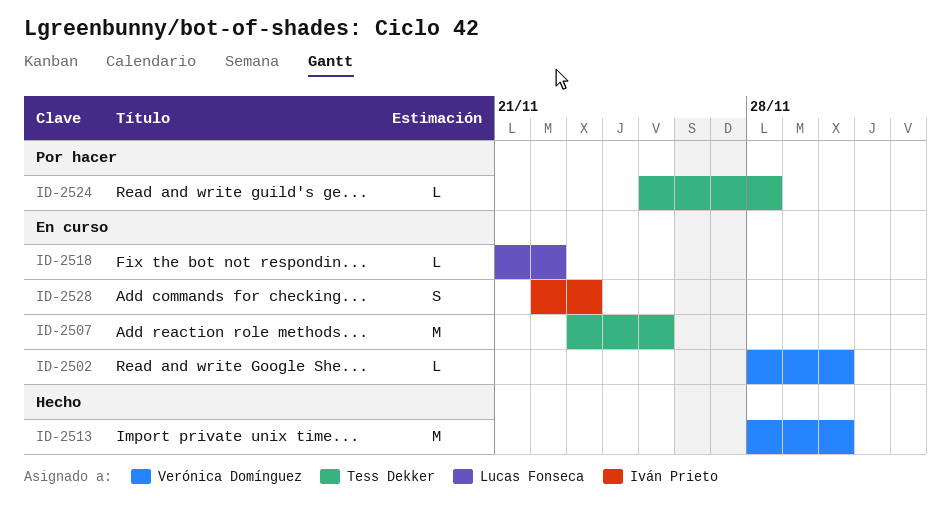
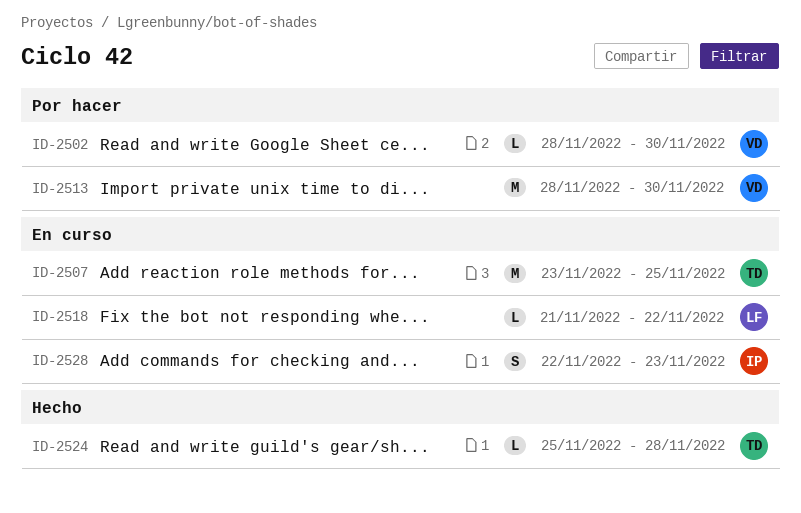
ID-2502, status: En curso -> Por hacer
ID-2513, status: Hecho -> Por hacer
ID-2524, status: Por hacer -> Hecho

